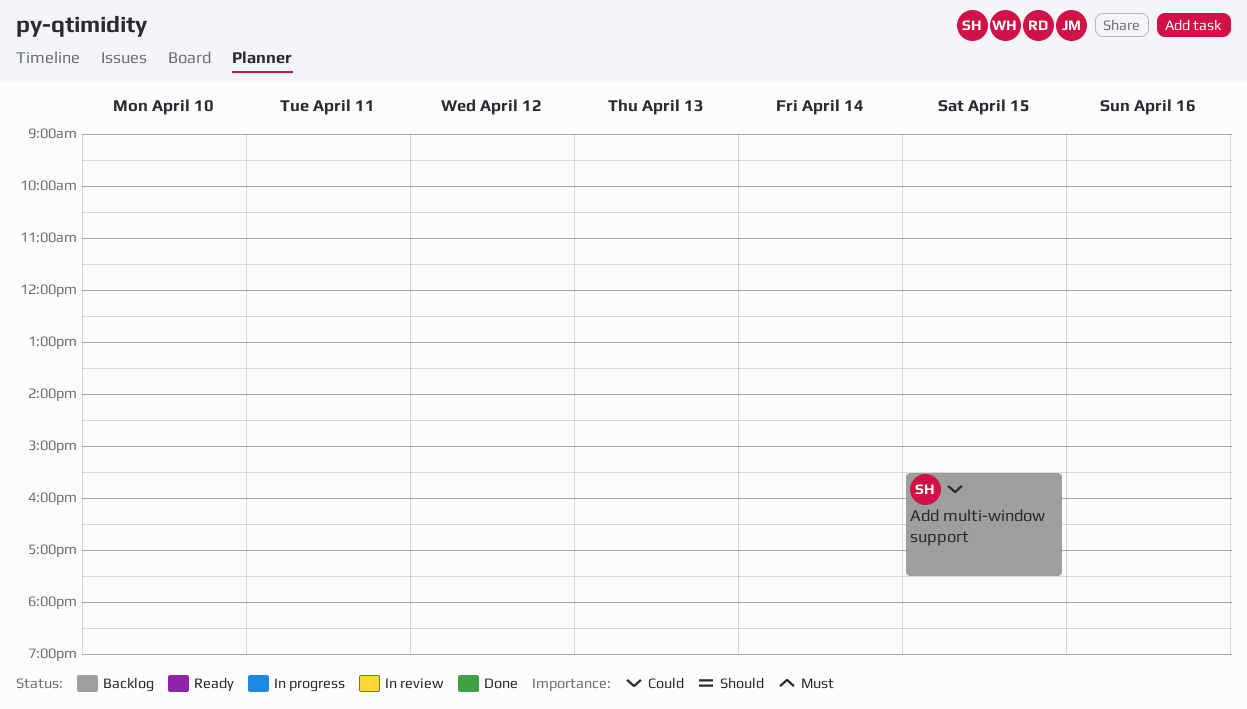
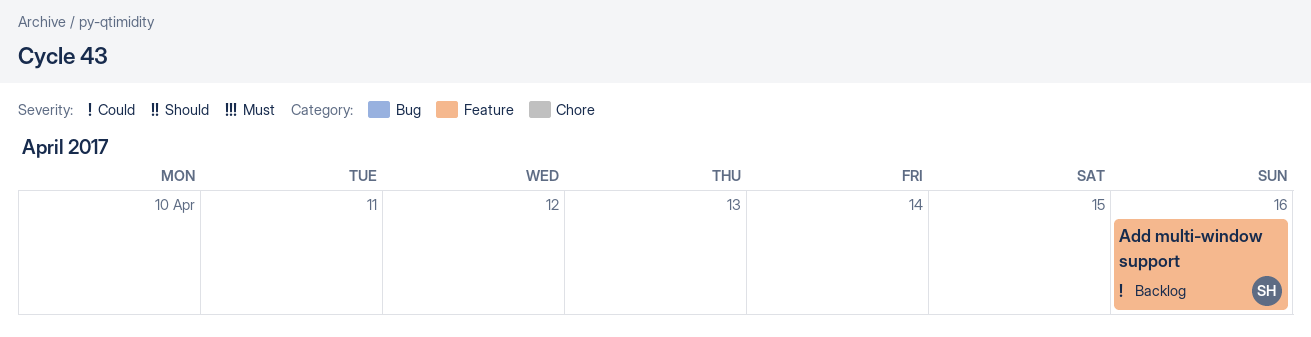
Add multi-window support, day: Apr 15 -> Apr 16

